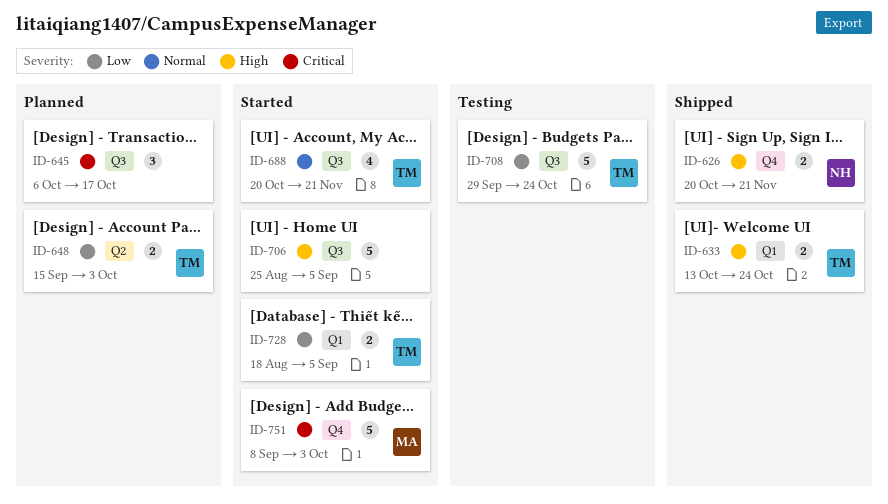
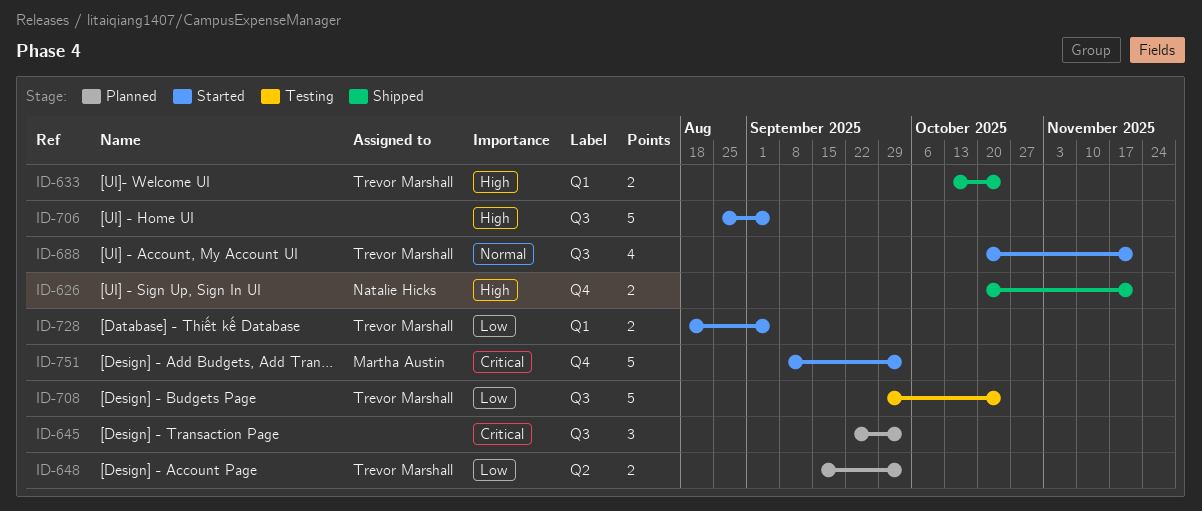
ID-645, start: Oct 6 -> Sep 22
ID-645, due: Oct 17 -> Oct 3

